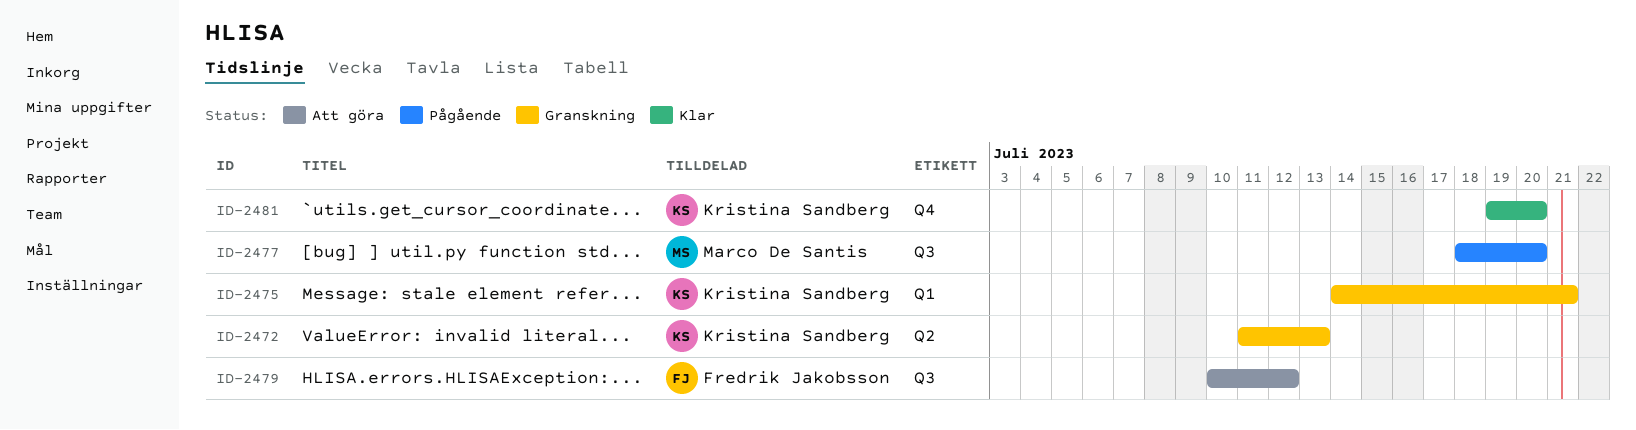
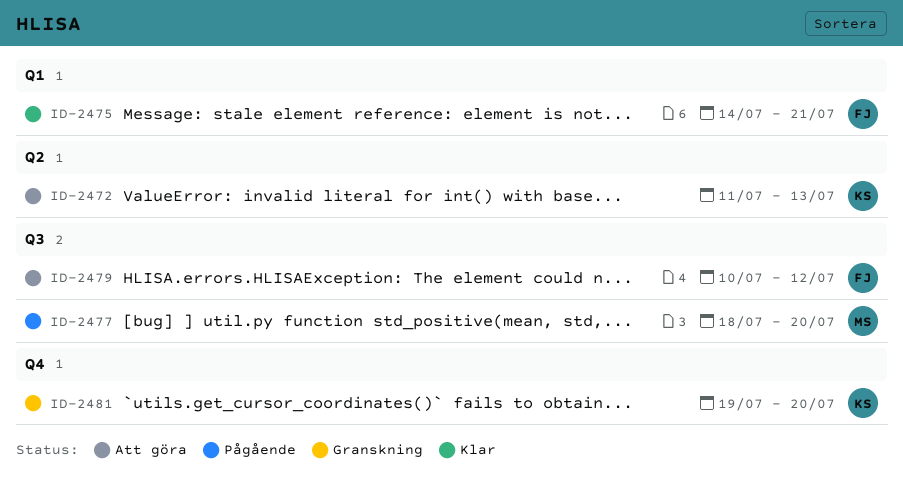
ID-2472, status: Granskning -> Att göra
ID-2475, status: Granskning -> Klar
ID-2475, owner: Kristina Sandberg -> Fredrik Jakobsson
ID-2481, status: Klar -> Granskning

